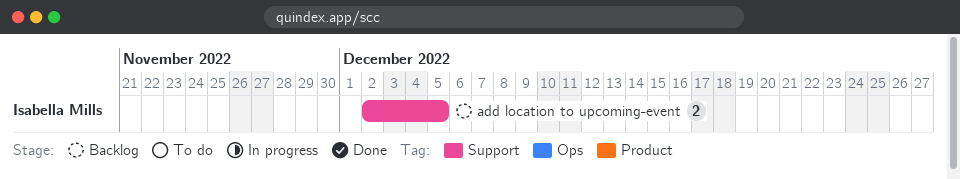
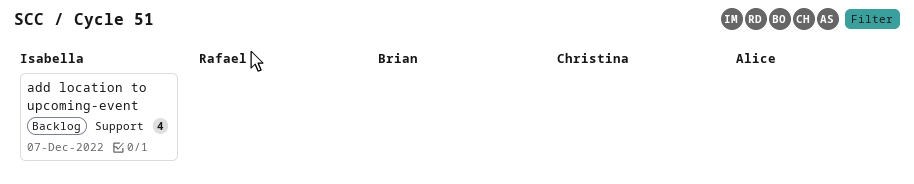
add location to upcoming-event, estimate: 2 -> 4
add location to upcoming-event, due: Dec 5 -> Dec 7

